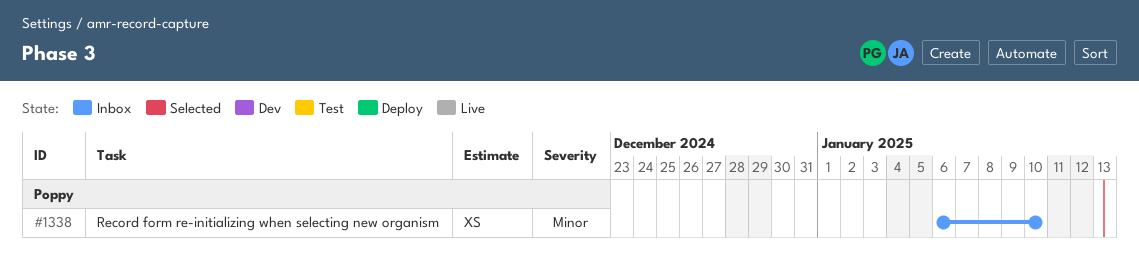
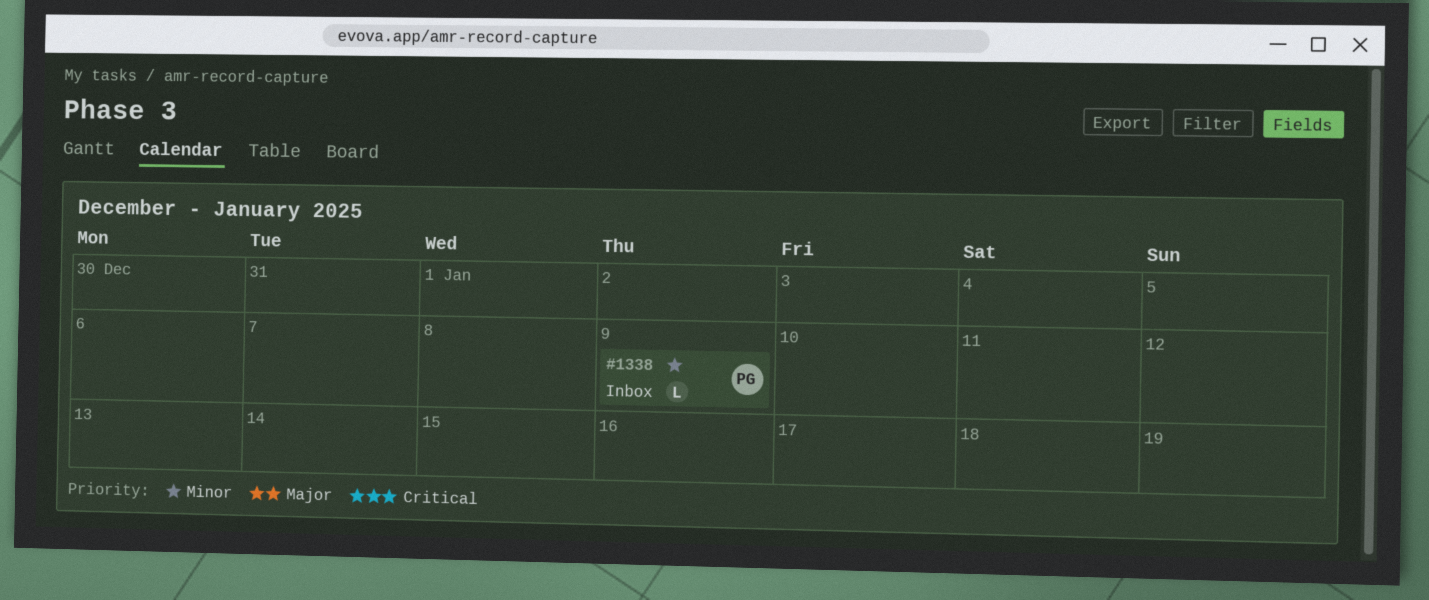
#1338, estimate: XS -> L
#1338, due: Jan 10 -> Jan 9

